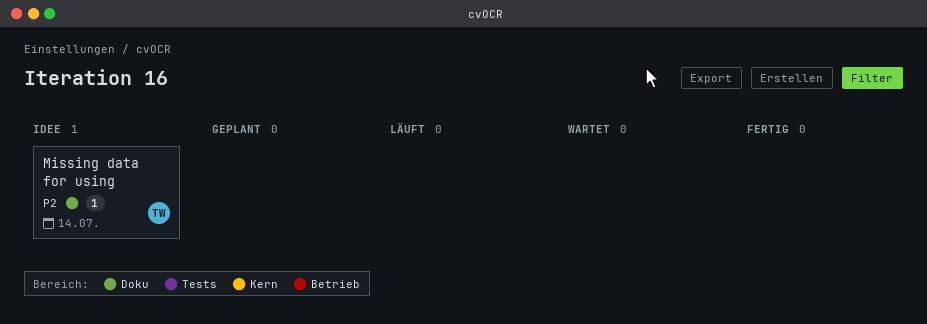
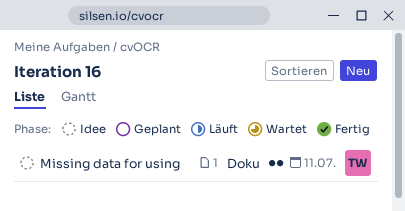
Missing data for using, estimate: 1 -> 2
Missing data for using, due: Jul 14 -> Jul 11

